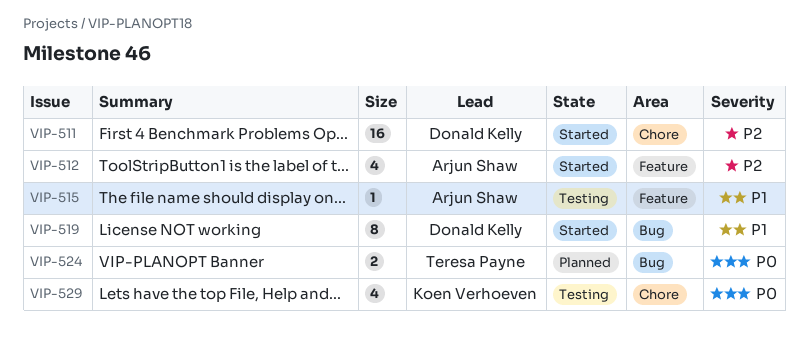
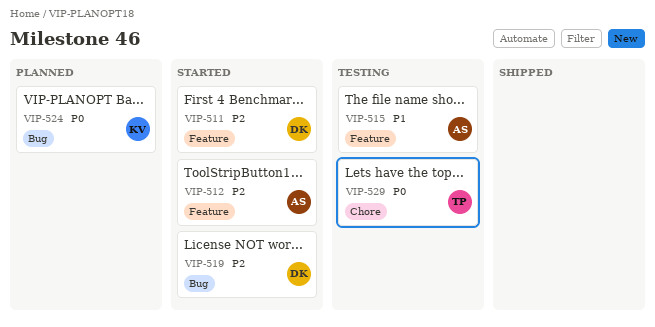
VIP-511, label: Chore -> Feature
VIP-519, priority: P1 -> P2
VIP-524, owner: Teresa Payne -> Koen Verhoeven
VIP-529, owner: Koen Verhoeven -> Teresa Payne

